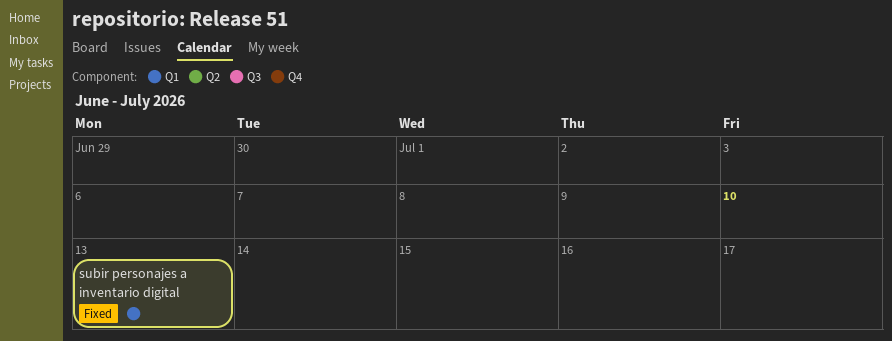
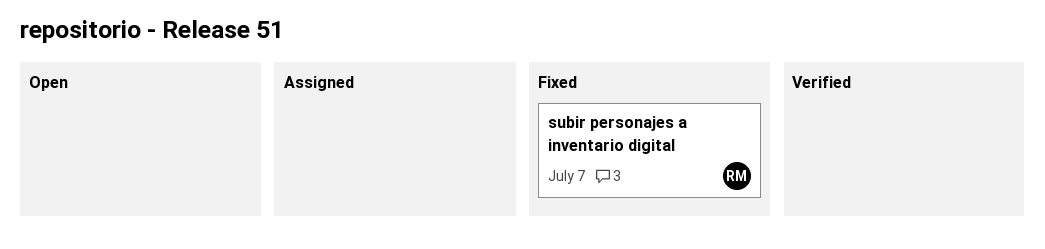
subir personajes a inventario digital, due: Jul 13 -> Jul 7

